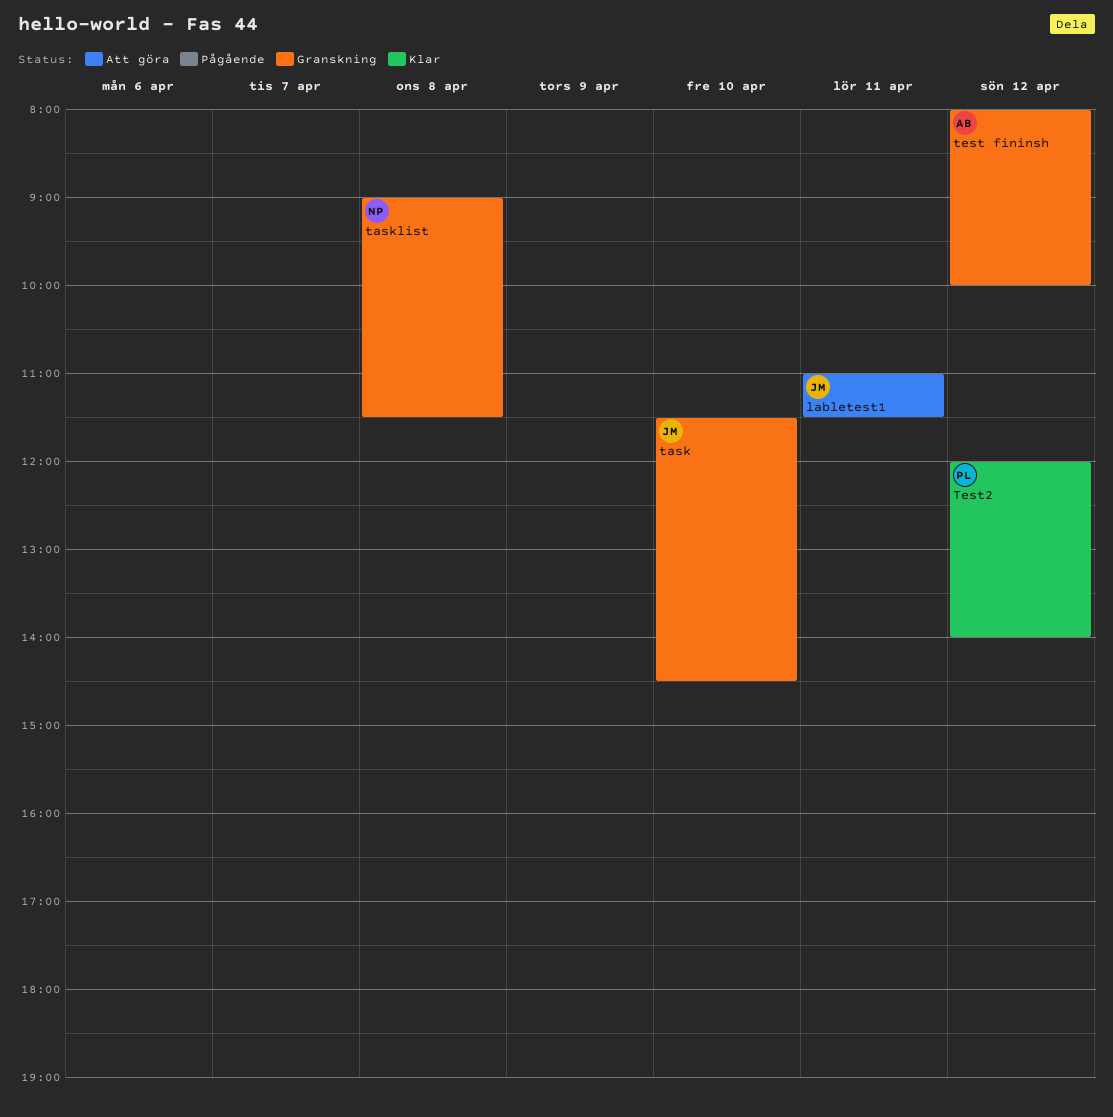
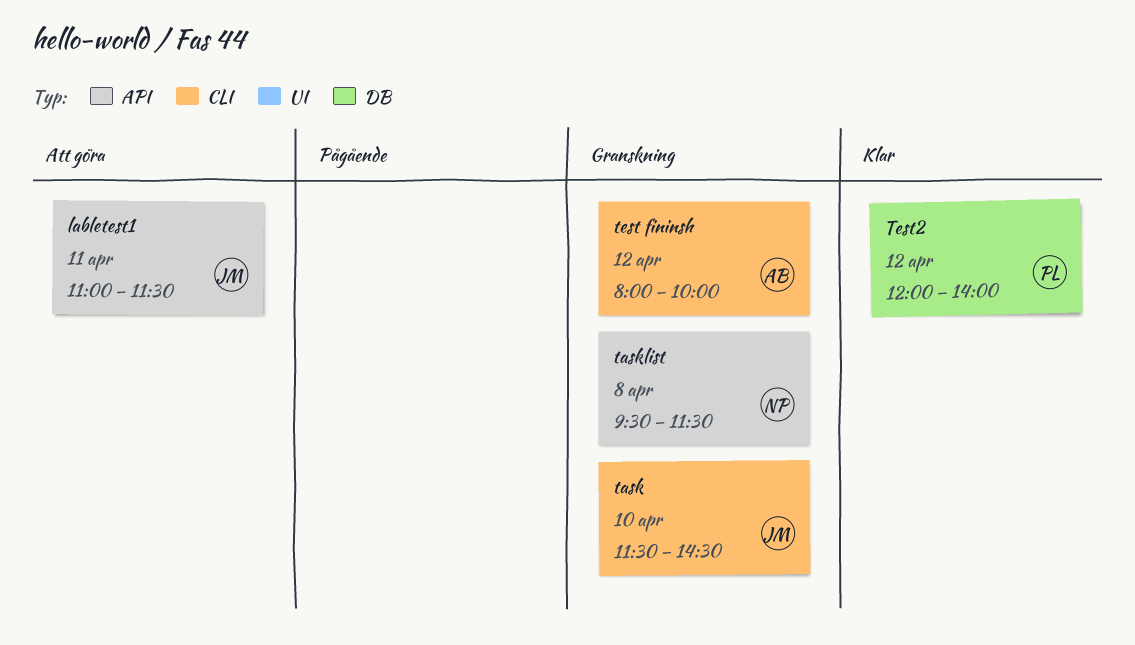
tasklist, begins: 09:00 -> 09:30

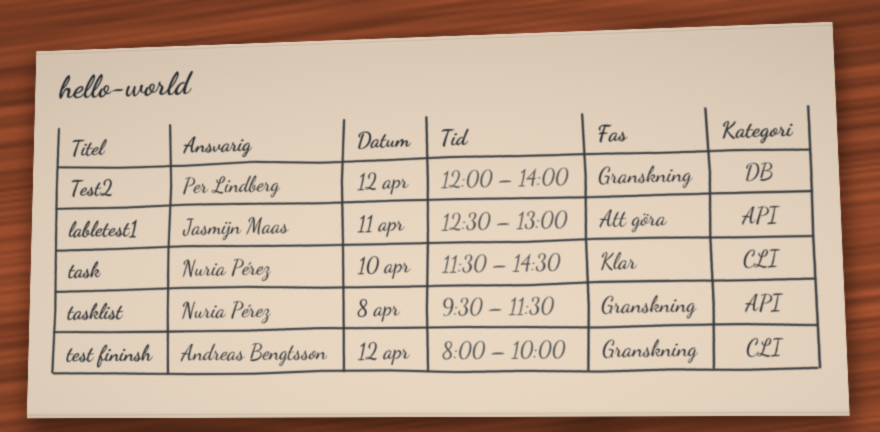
labletest1, begins: 11:00 -> 12:30
labletest1, ends: 11:30 -> 13:00
task, status: Granskning -> Klar
task, owner: Jasmijn Maas -> Nuria Pérez
Test2, status: Klar -> Granskning

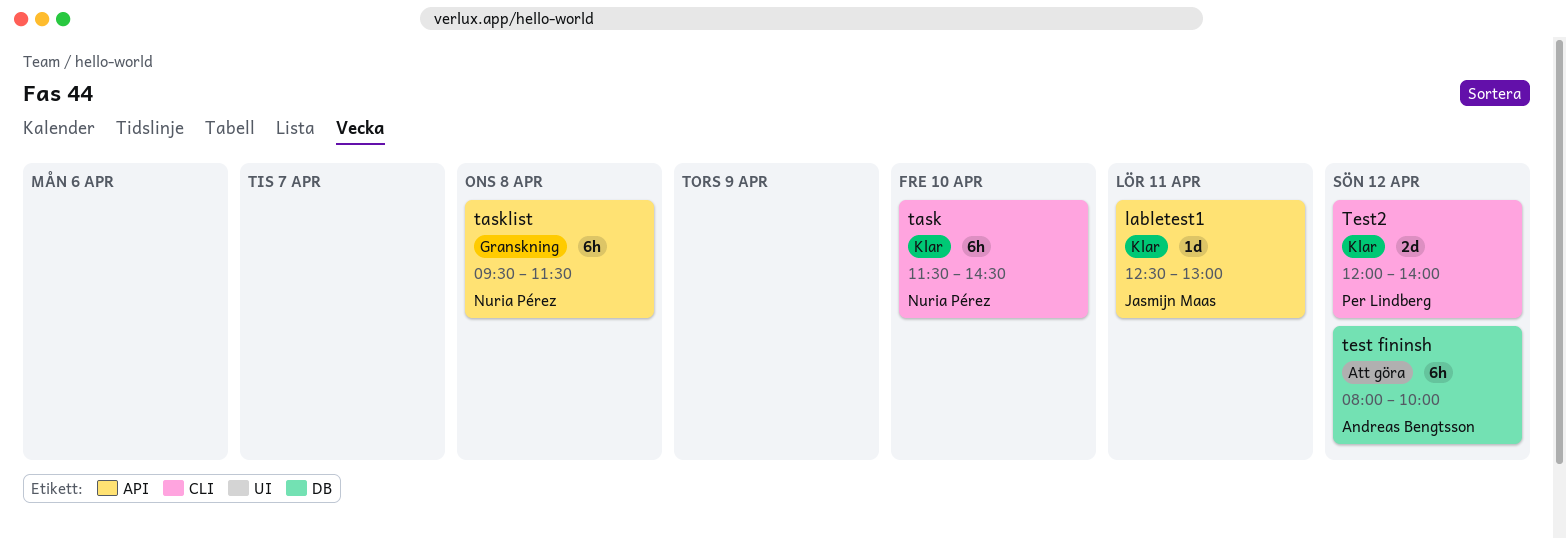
labletest1, status: Att göra -> Klar
test fininsh, status: Granskning -> Att göra
test fininsh, label: CLI -> DB
Test2, status: Granskning -> Klar
Test2, label: DB -> CLI

